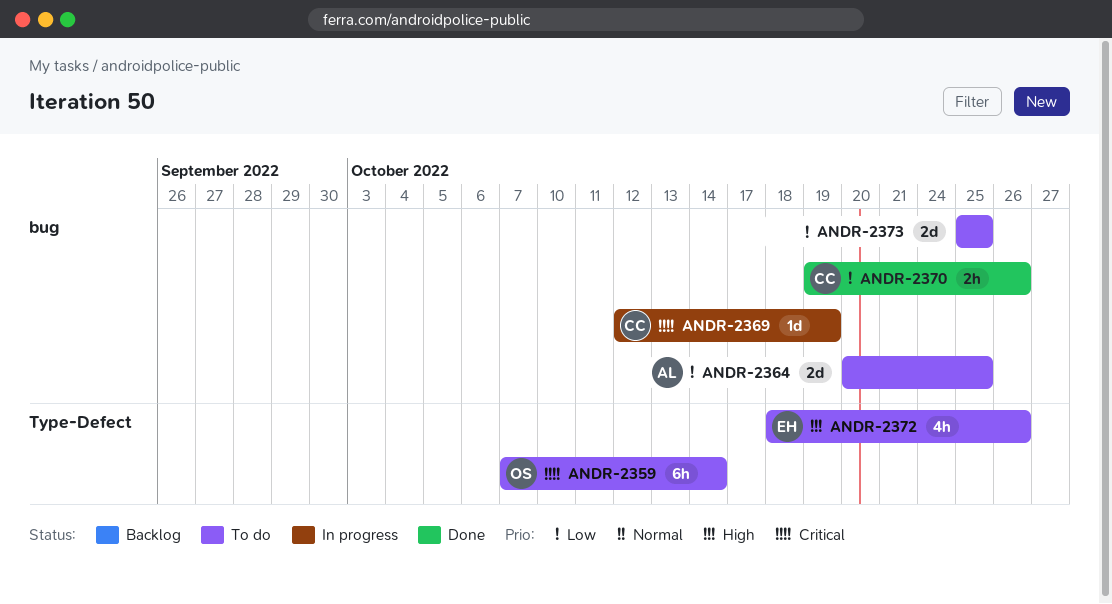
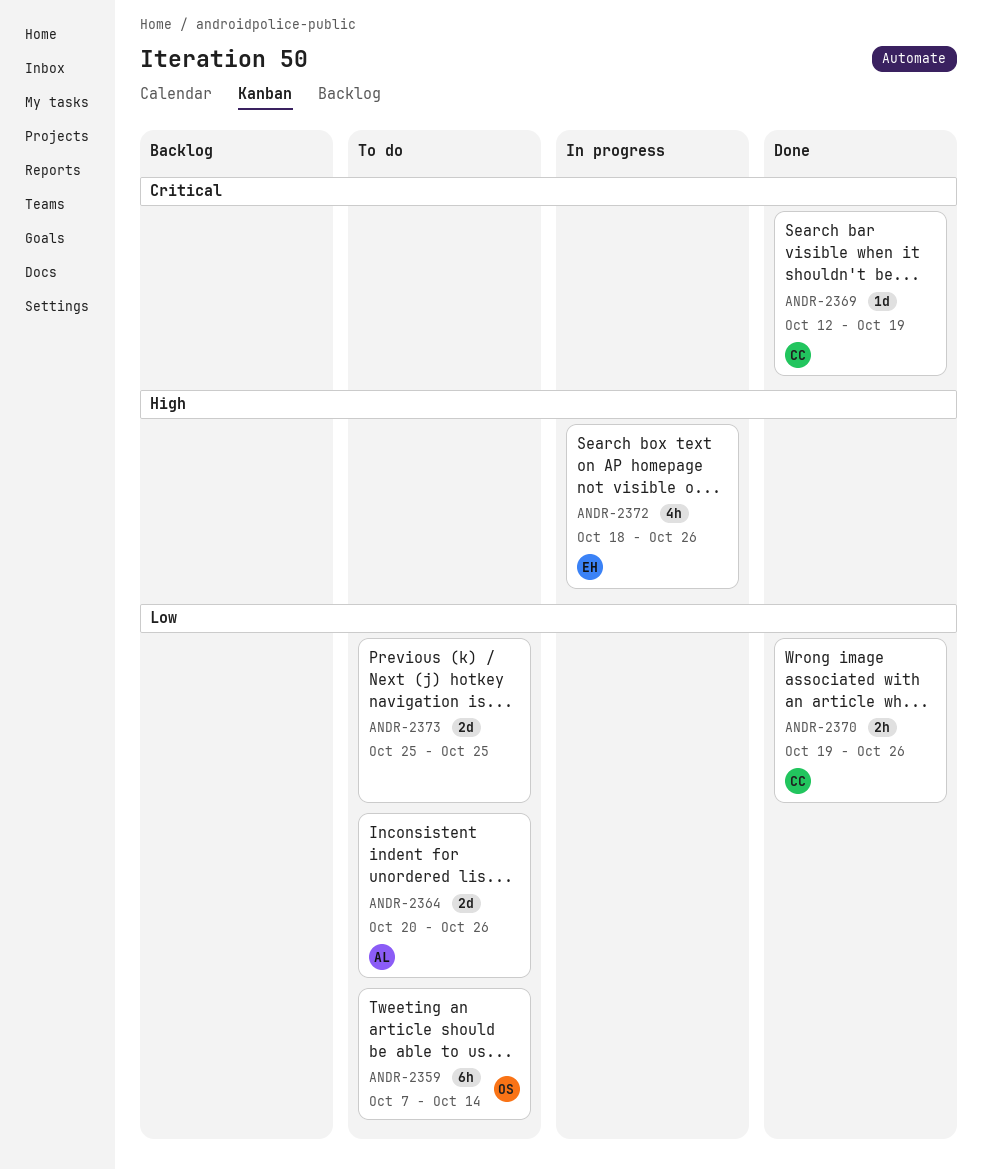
ANDR-2359, priority: Critical -> Low
ANDR-2364, due: Oct 25 -> Oct 26
ANDR-2369, status: In progress -> Done
ANDR-2372, status: To do -> In progress

